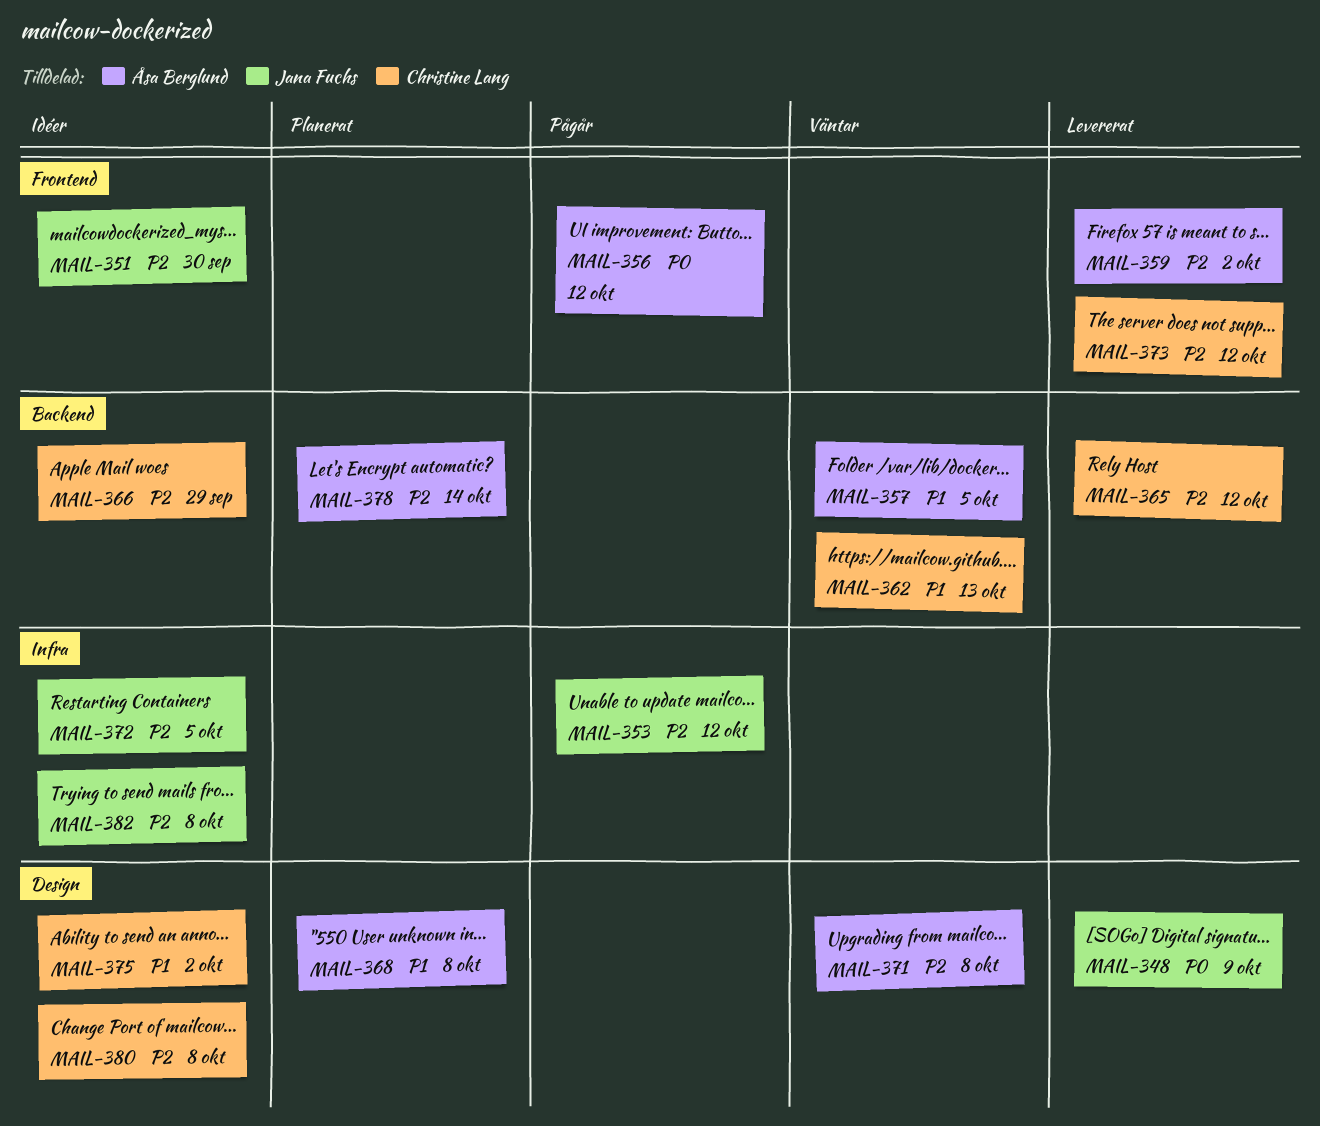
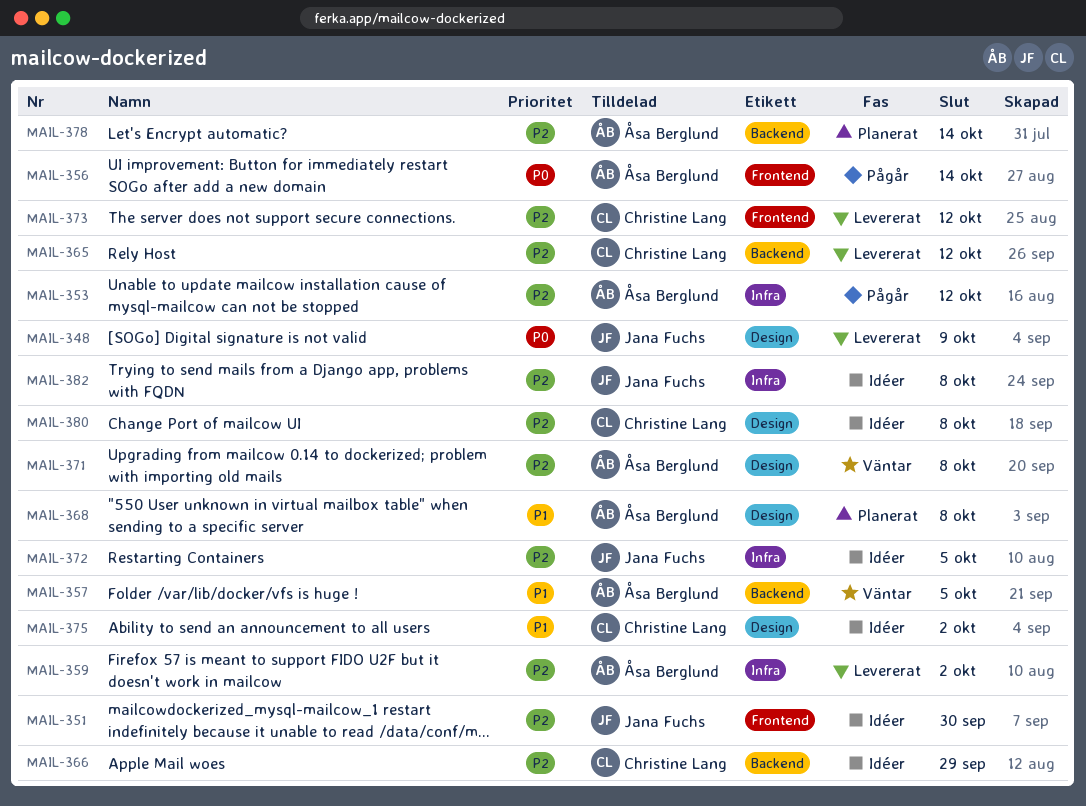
MAIL-353, owner: Jana Fuchs -> Åsa Berglund
MAIL-356, due: Oct 12 -> Oct 14
MAIL-359, label: Frontend -> Infra
MAIL-362: present -> none

